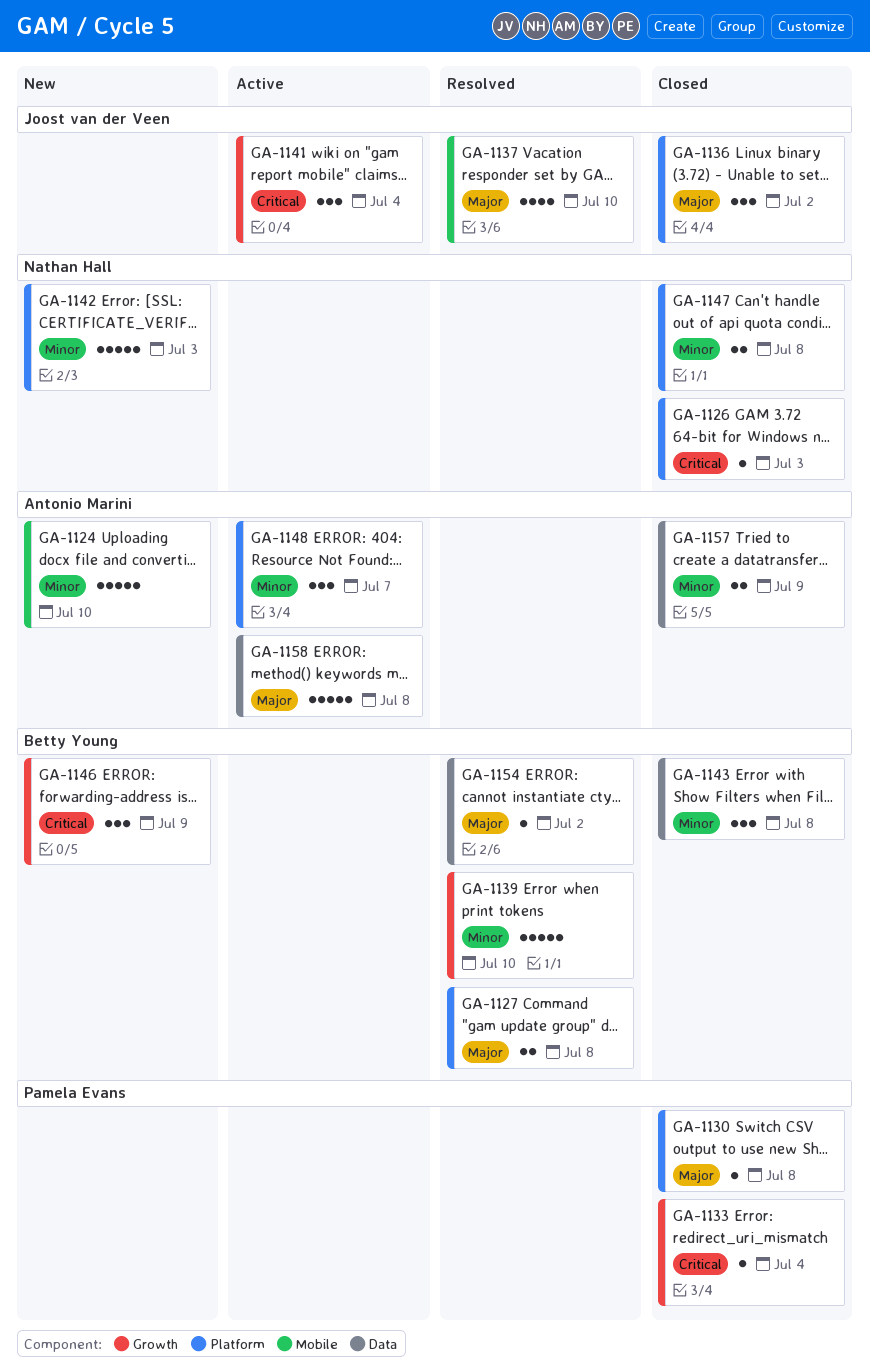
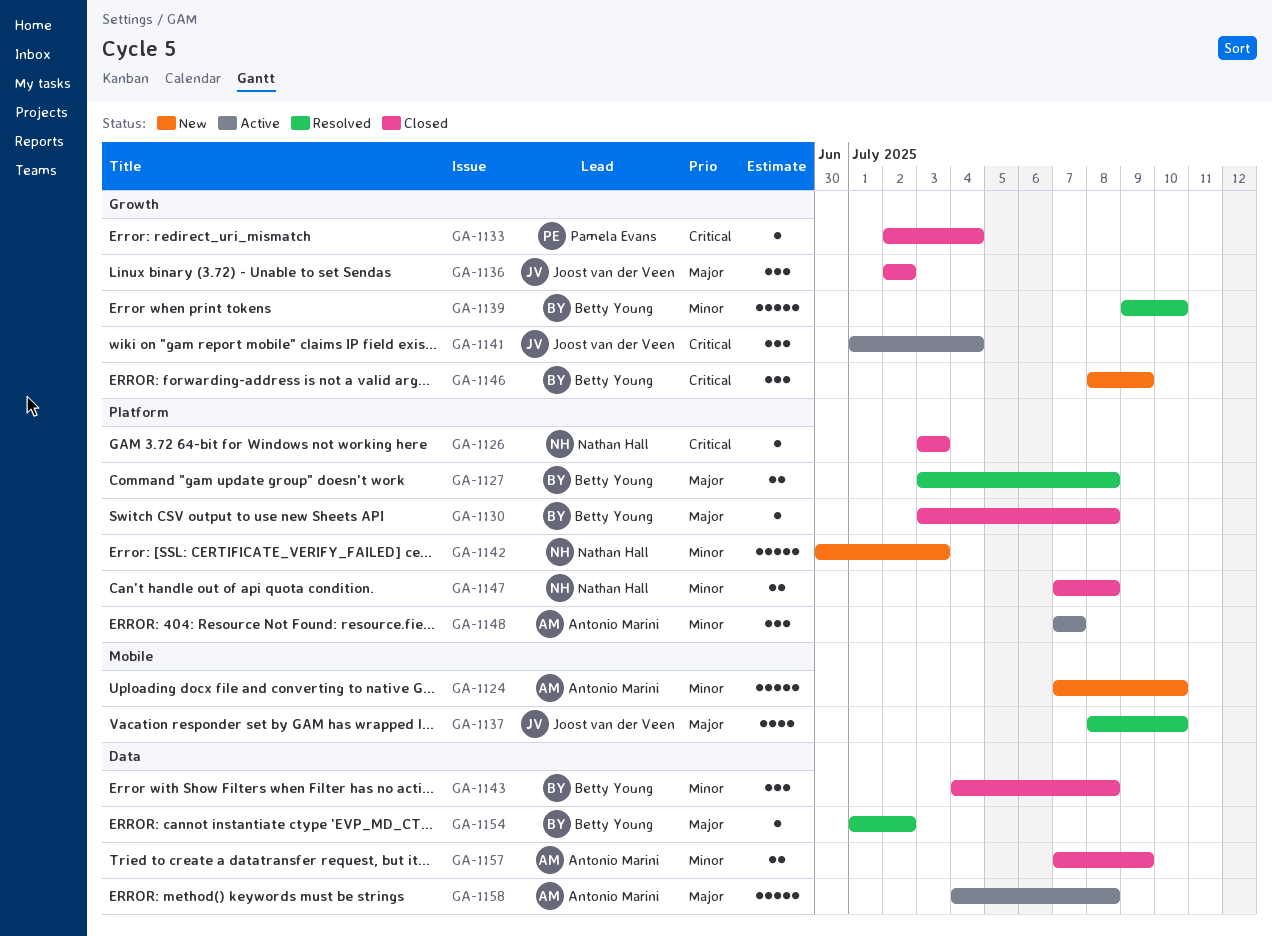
GA-1130, owner: Pamela Evans -> Betty Young
GA-1136, label: Platform -> Growth

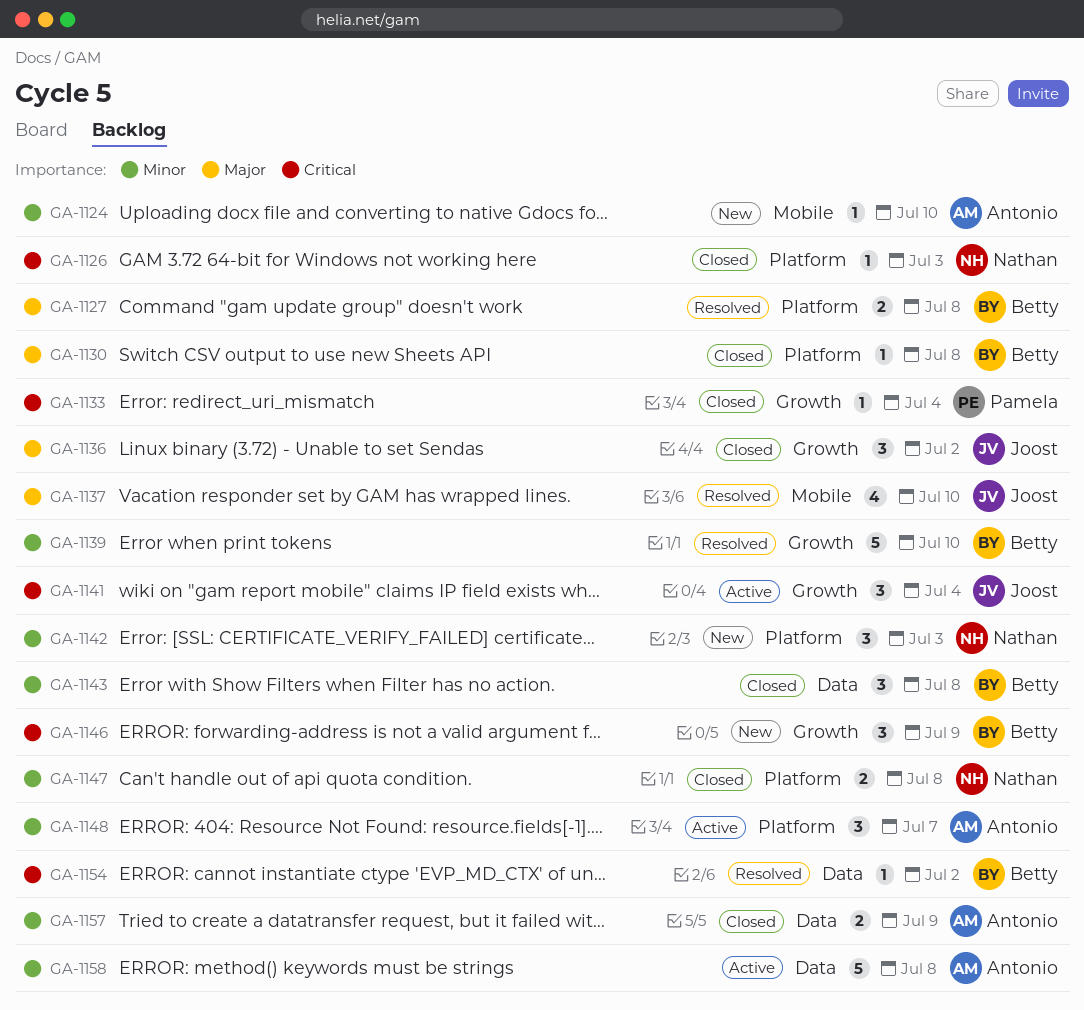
GA-1124, estimate: 5 -> 1
GA-1142, estimate: 5 -> 3
GA-1154, priority: Major -> Critical
GA-1158, priority: Major -> Minor

